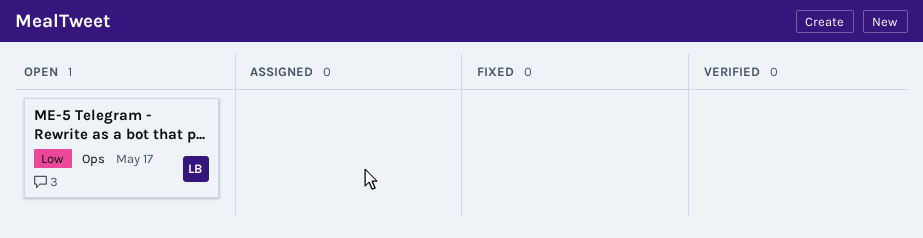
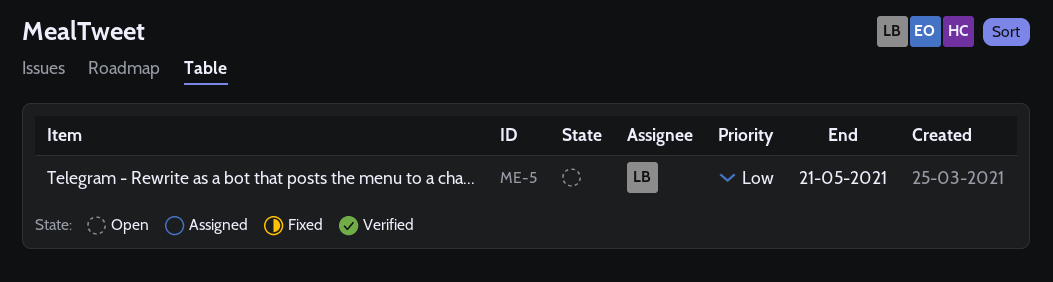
ME-5, due: May 17 -> May 21

